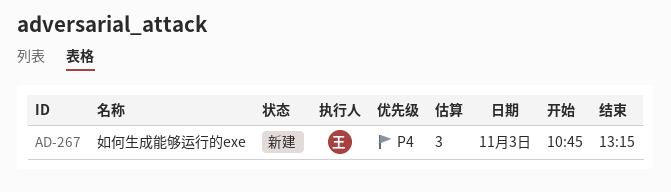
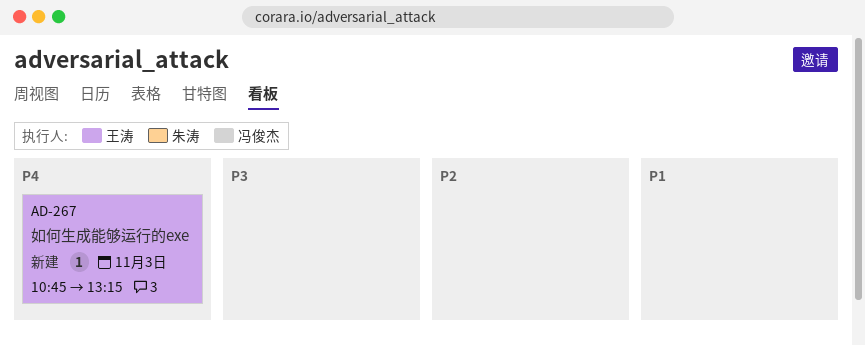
AD-267, estimate: 3 -> 1

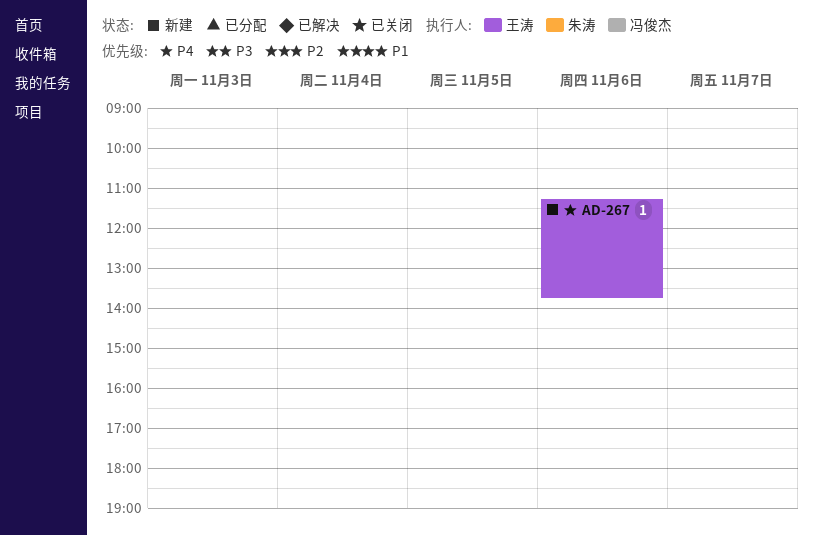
AD-267, day: Nov 3 -> Nov 6
AD-267, begins: 10:45 -> 11:15
AD-267, ends: 13:15 -> 13:45

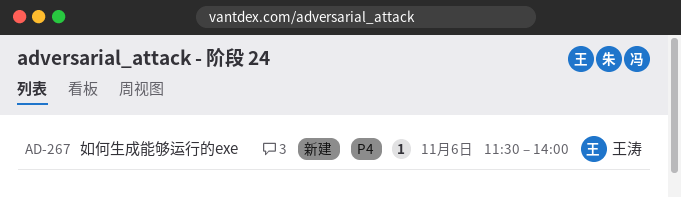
AD-267, begins: 11:15 -> 11:30
AD-267, ends: 13:45 -> 14:00

